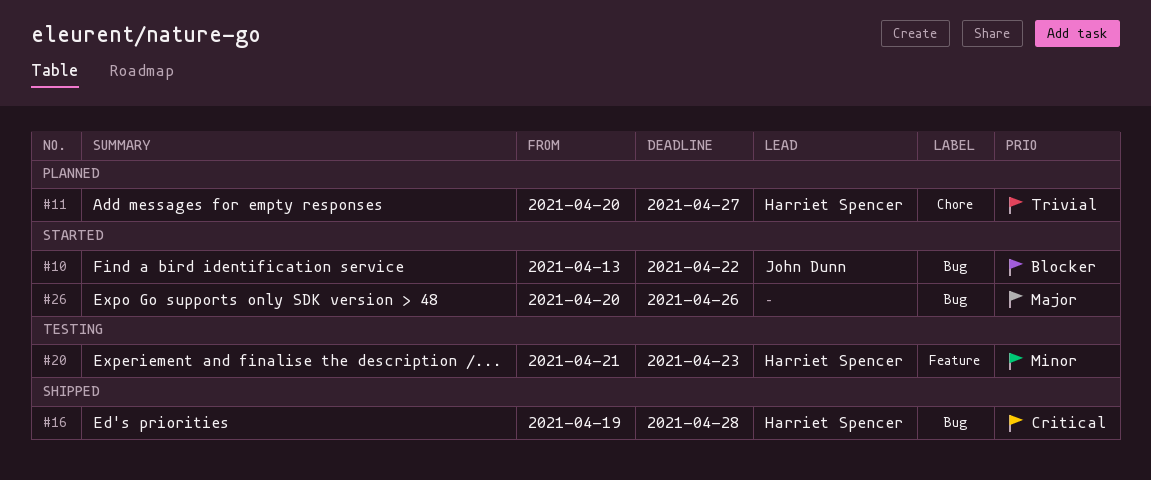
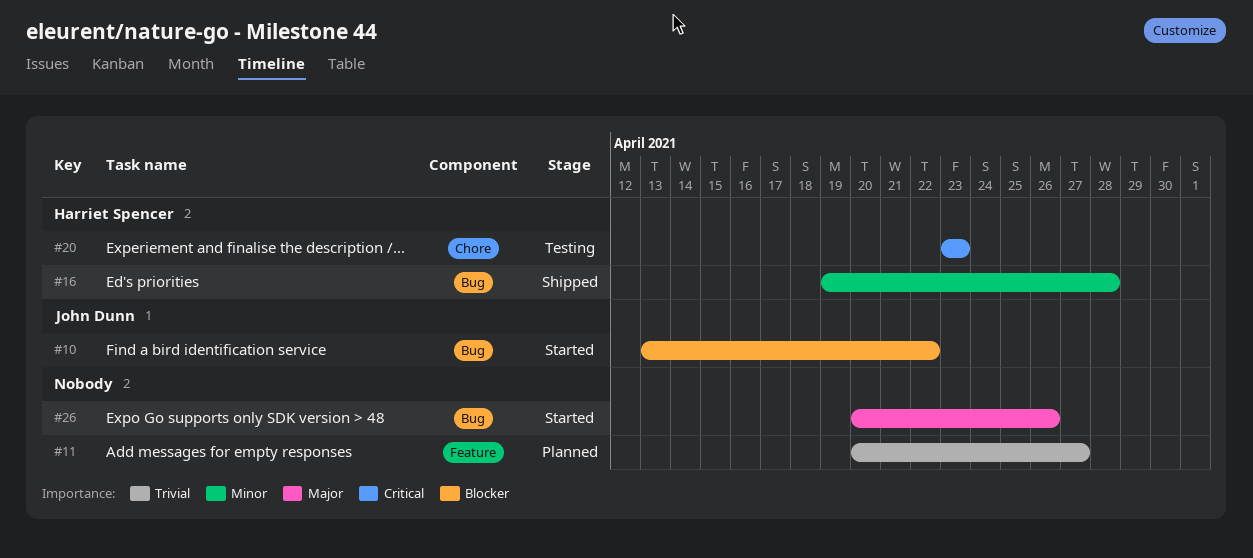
#11, owner: Harriet Spencer -> none
#11, label: Chore -> Feature
#16, priority: Critical -> Minor
#20, priority: Minor -> Critical
#20, label: Feature -> Chore
#20, start: Apr 21 -> Apr 23

